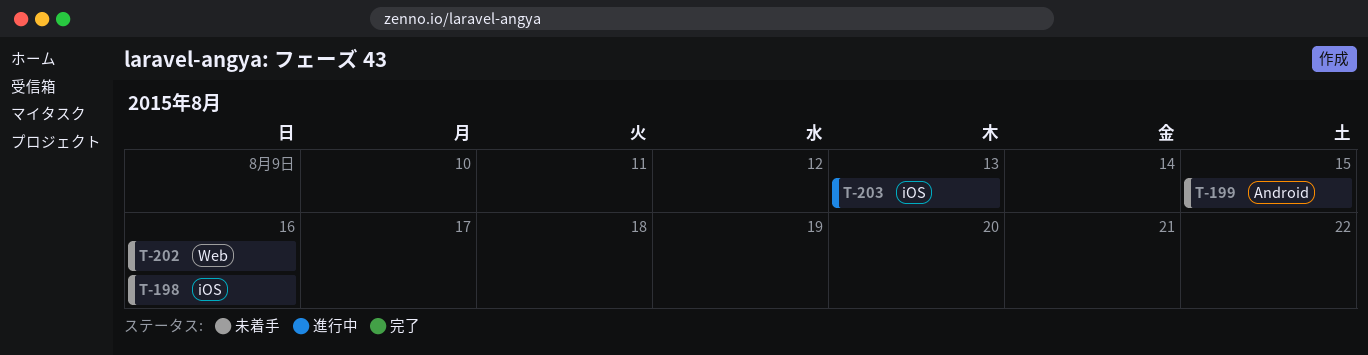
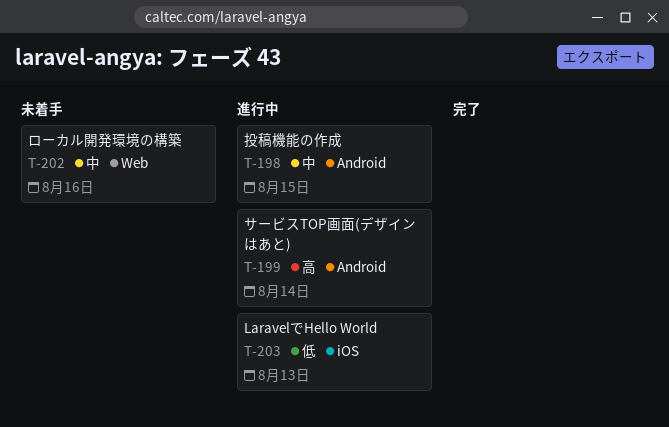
T-198, status: 未着手 -> 進行中
T-198, label: iOS -> Android
T-198, due: Aug 16 -> Aug 15
T-199, status: 未着手 -> 進行中
T-199, due: Aug 15 -> Aug 14

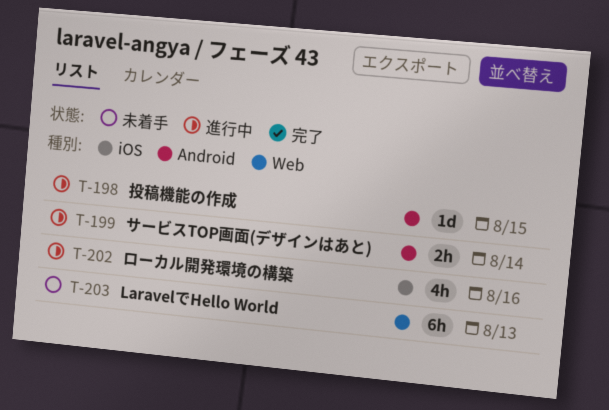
T-202, status: 未着手 -> 進行中
T-202, label: Web -> iOS
T-203, status: 進行中 -> 未着手
T-203, label: iOS -> Web

